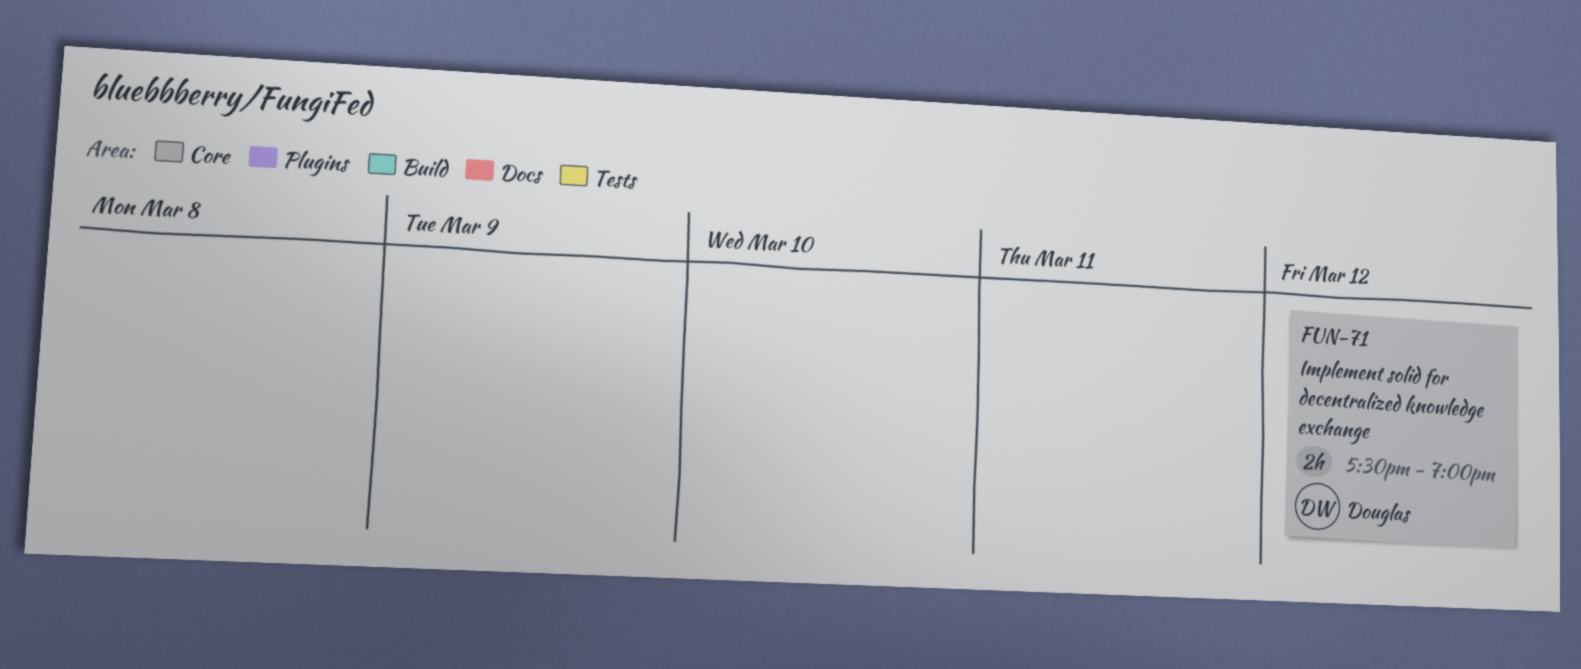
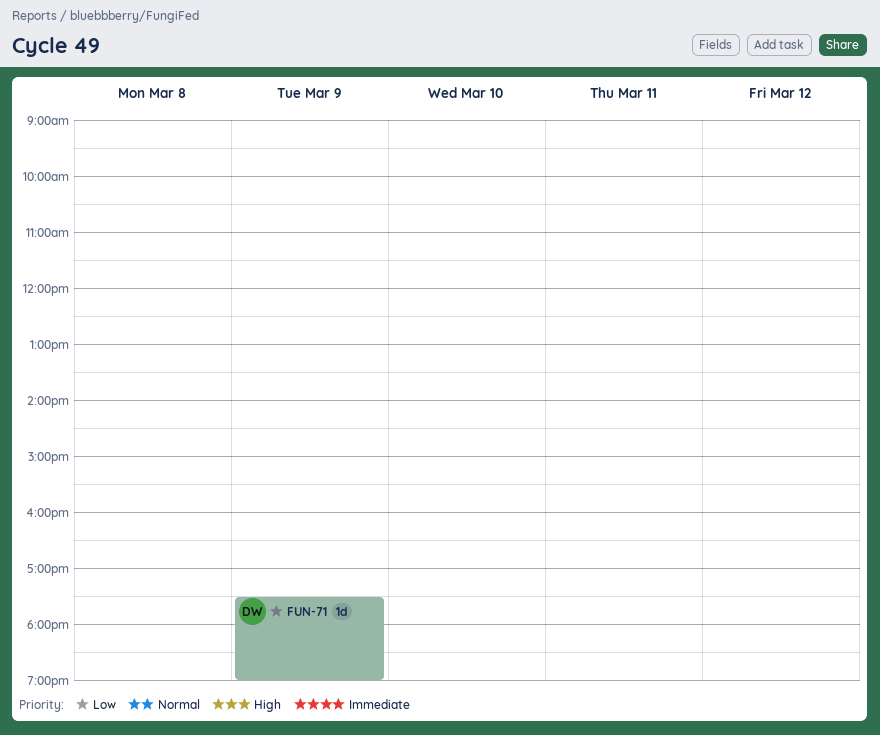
FUN-71, estimate: 2h -> 1d
FUN-71, day: Mar 12 -> Mar 9

